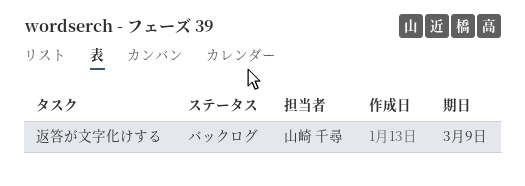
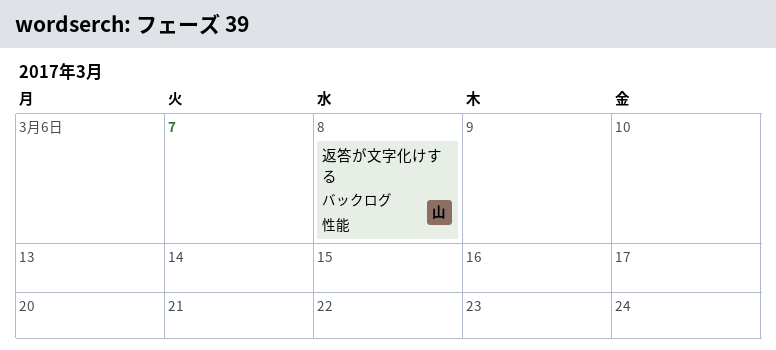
返答が文字化けする, due: Mar 9 -> Mar 8

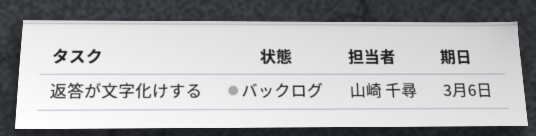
返答が文字化けする, due: Mar 8 -> Mar 6

